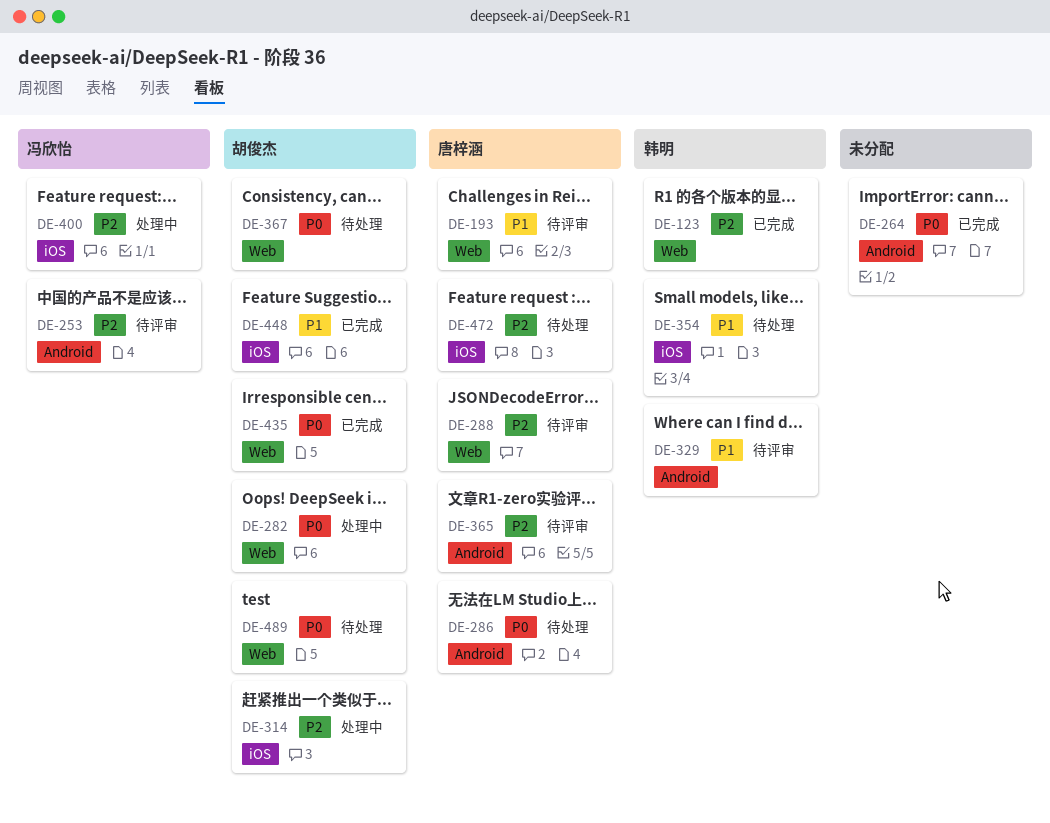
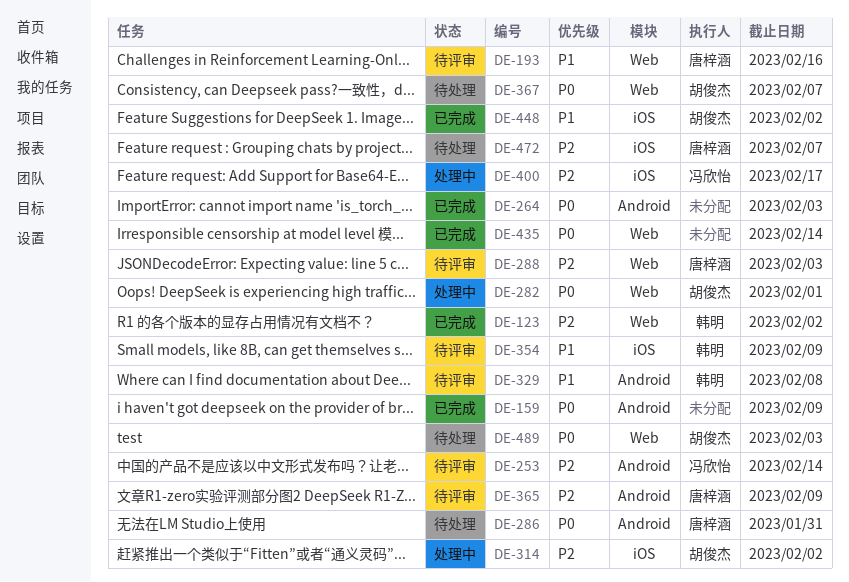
DE-159: none -> present
DE-354, status: 待处理 -> 待评审
DE-435, owner: 胡俊杰 -> none

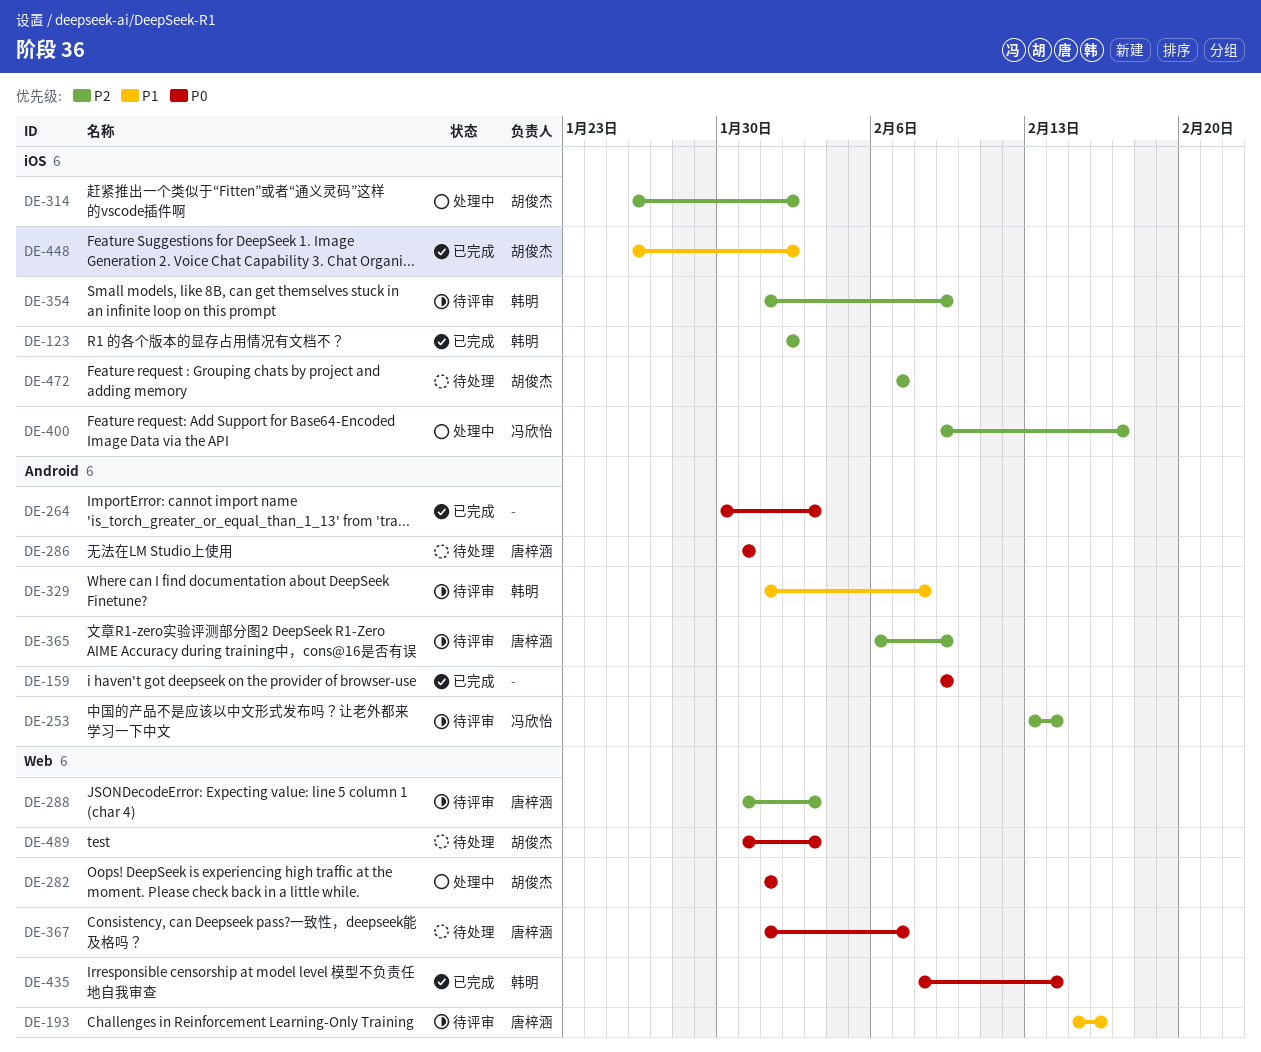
DE-123, label: Web -> iOS
DE-354, priority: P1 -> P2
DE-367, owner: 胡俊杰 -> 唐梓涵
DE-435, owner: none -> 韩明
DE-472, owner: 唐梓涵 -> 胡俊杰

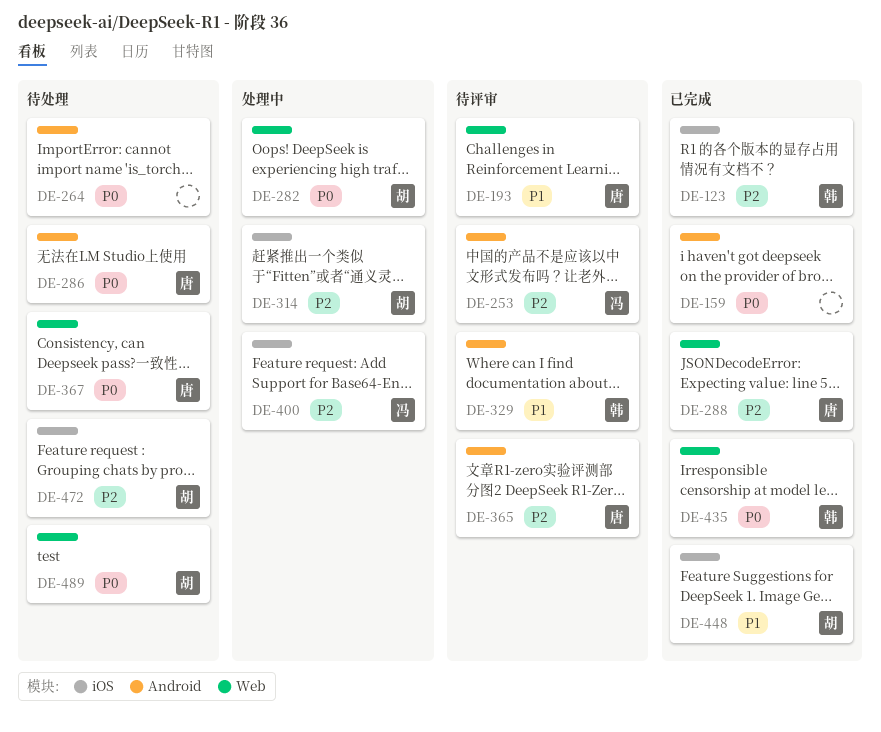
DE-264, status: 已完成 -> 待处理
DE-288, status: 待评审 -> 已完成
DE-354: present -> none

